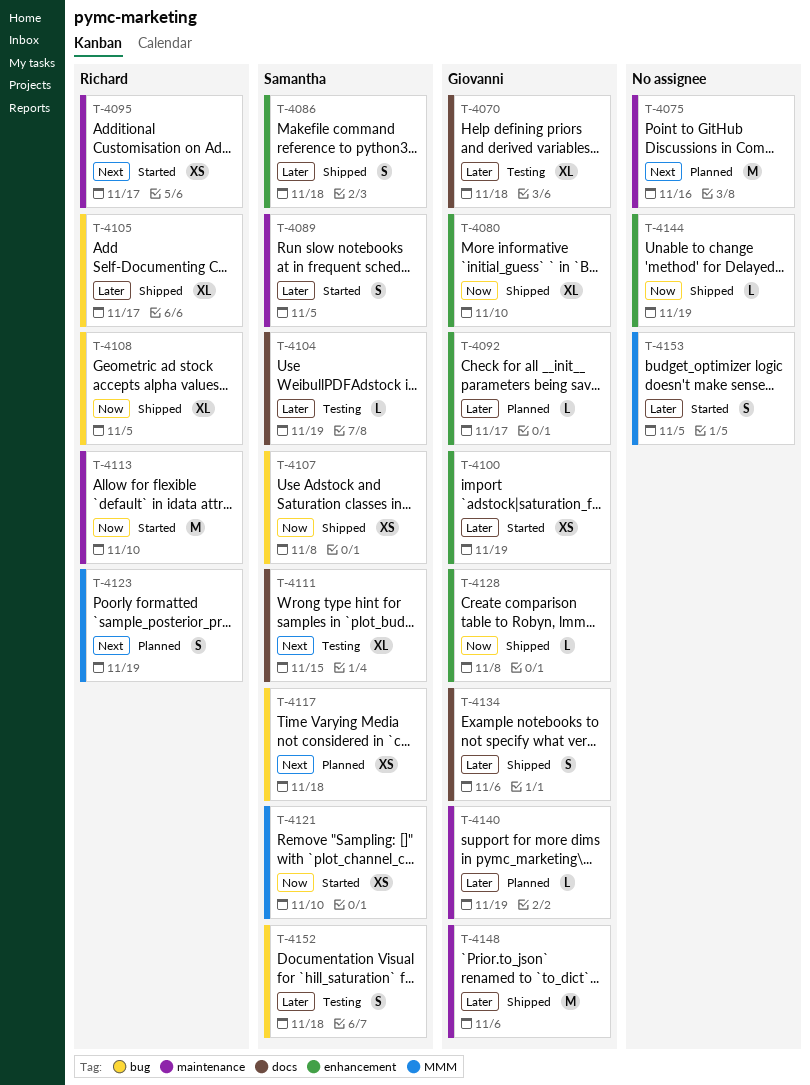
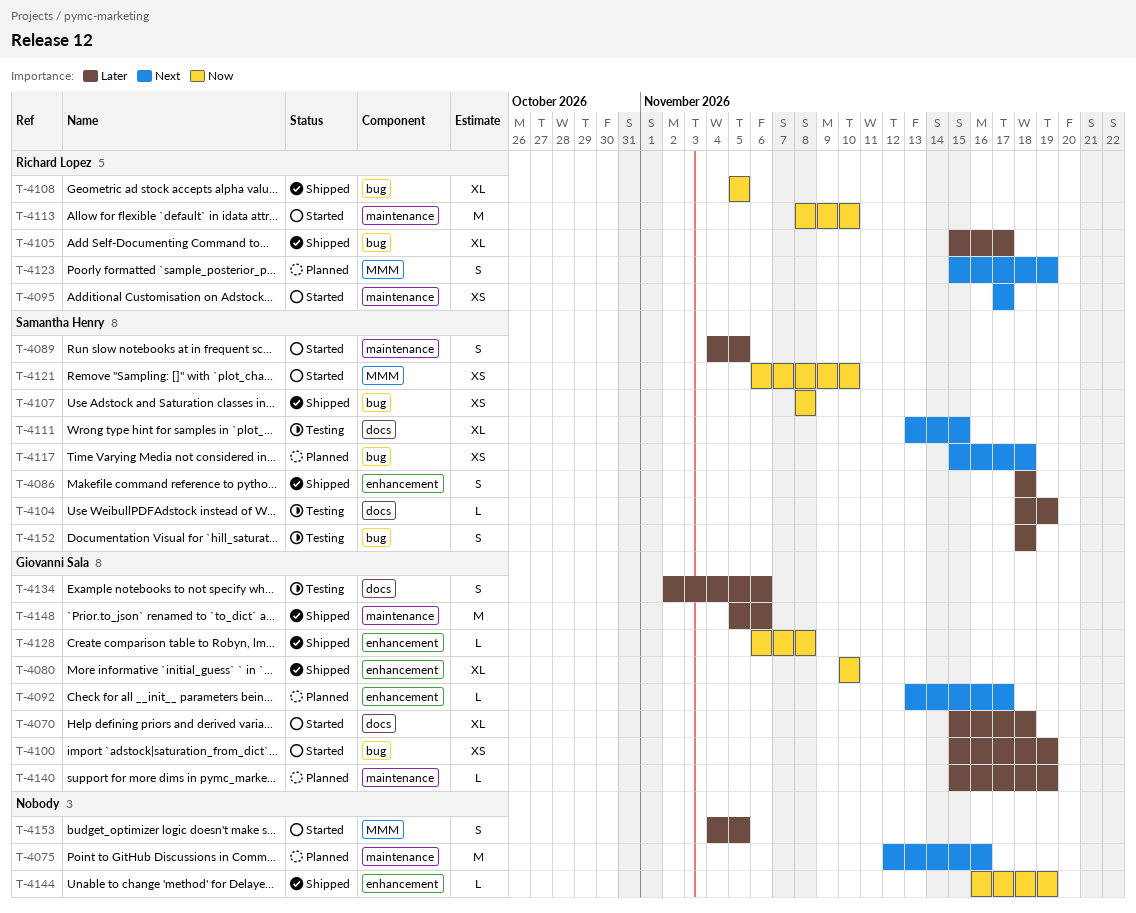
T-4070, status: Testing -> Started
T-4092, priority: Later -> Next
T-4100, label: enhancement -> bug
T-4134, status: Shipped -> Testing

